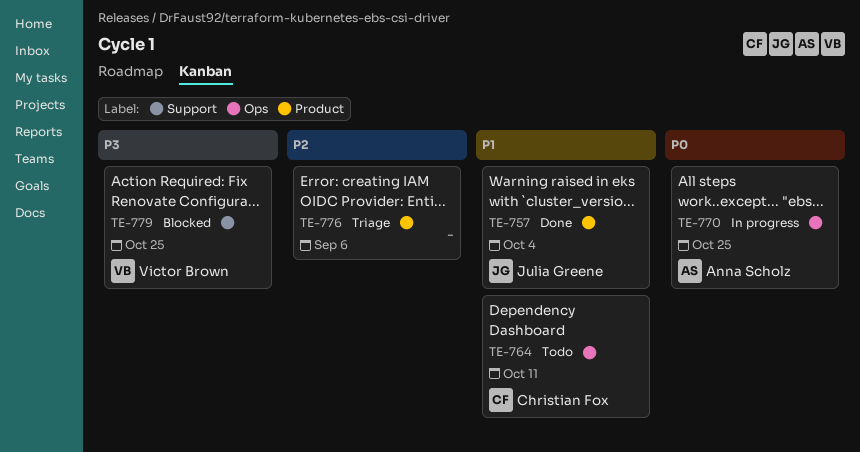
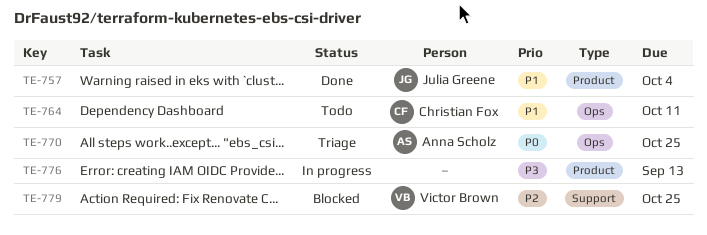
TE-770, status: In progress -> Triage
TE-776, status: Triage -> In progress
TE-776, priority: P2 -> P3
TE-776, due: Sep 6 -> Sep 13
TE-779, priority: P3 -> P2

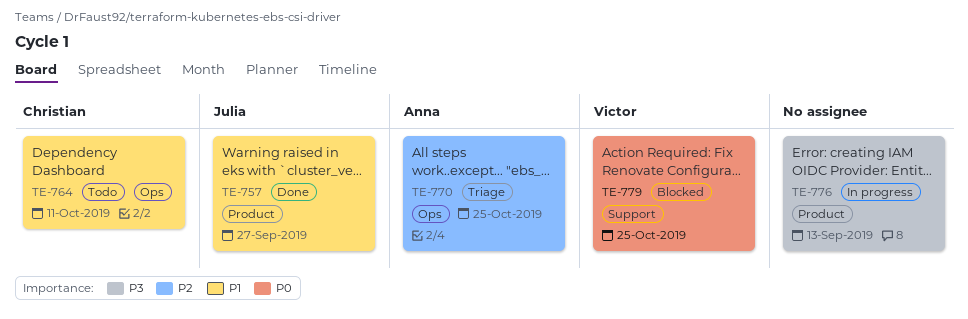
TE-757, due: Oct 4 -> Sep 27
TE-770, priority: P0 -> P2
TE-779, priority: P2 -> P0

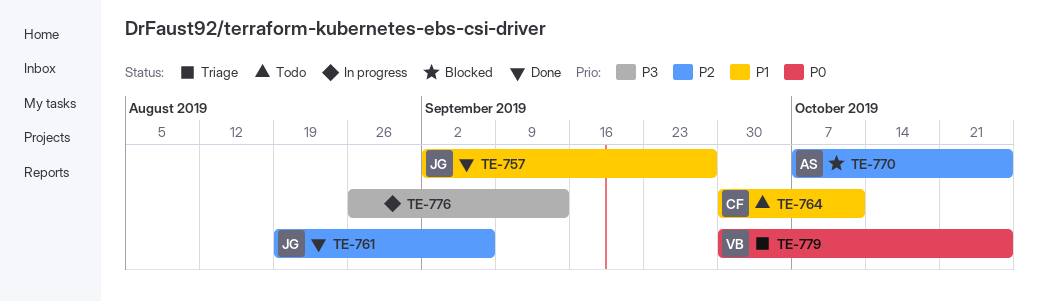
TE-761: none -> present
TE-770, status: Triage -> Blocked
TE-779, status: Blocked -> Triage

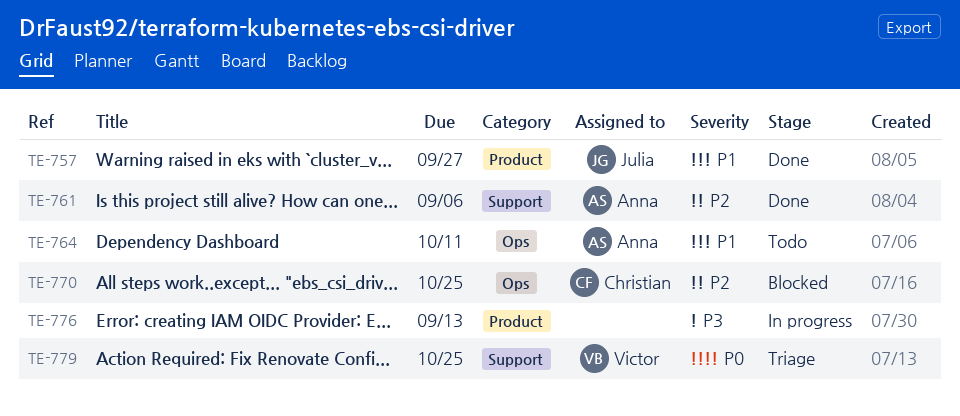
TE-761, owner: Julia -> Anna
TE-764, owner: Christian -> Anna
TE-770, owner: Anna -> Christian

